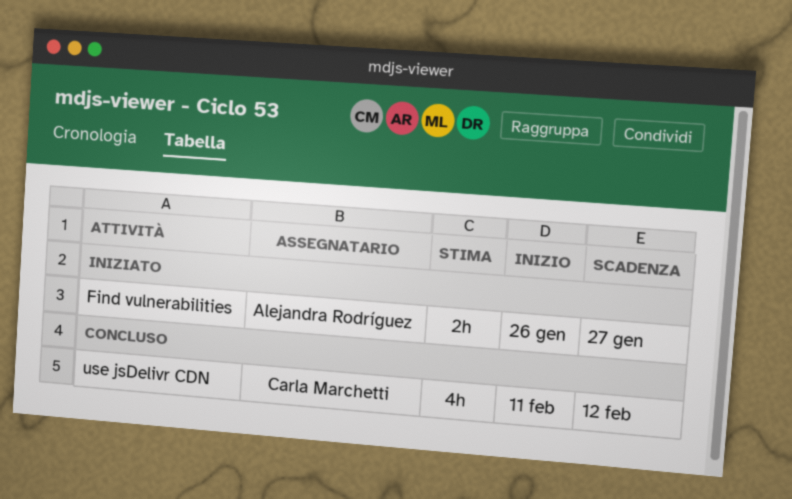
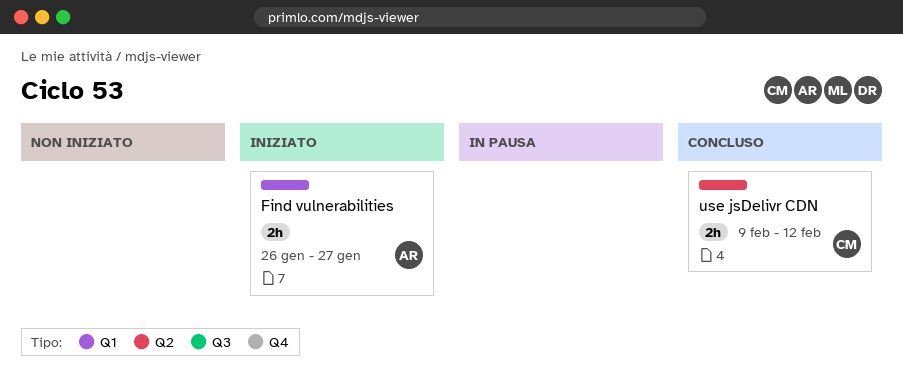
use jsDelivr CDN, estimate: 4h -> 2h
use jsDelivr CDN, start: Feb 11 -> Feb 9

